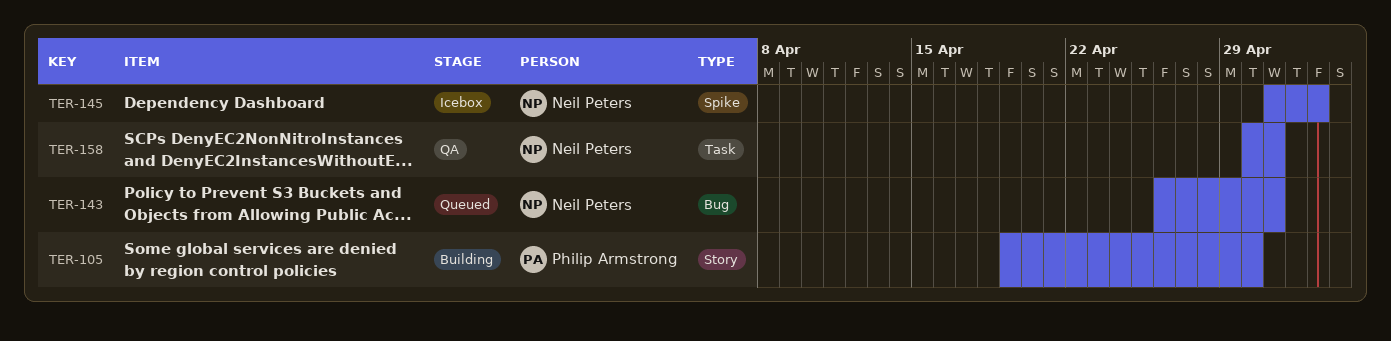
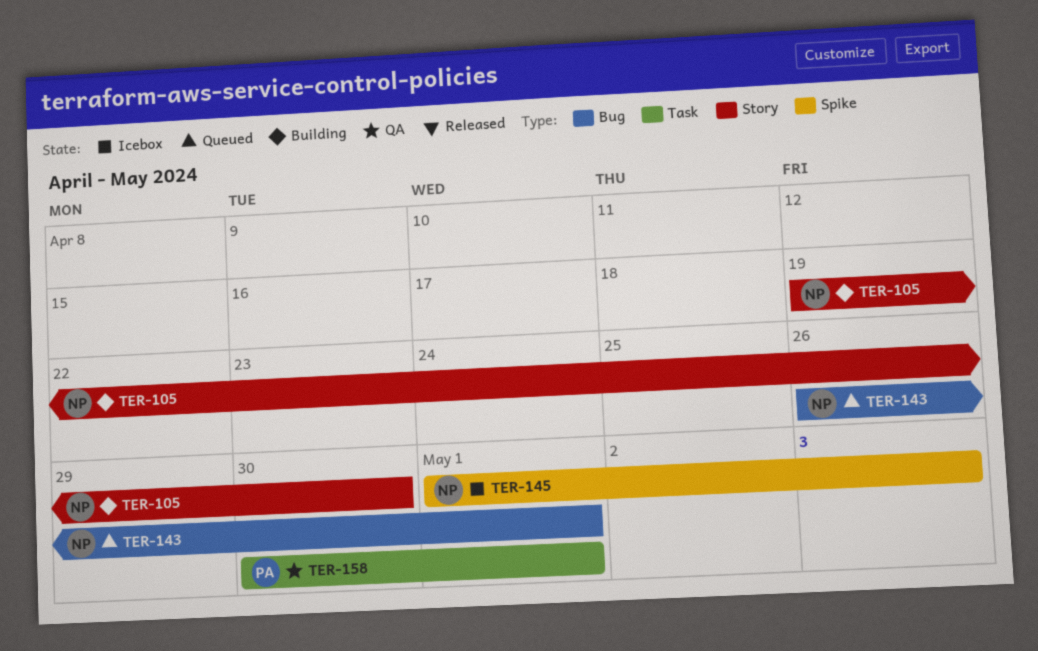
TER-105, owner: Philip Armstrong -> Neil Peters
TER-158, owner: Neil Peters -> Philip Armstrong

